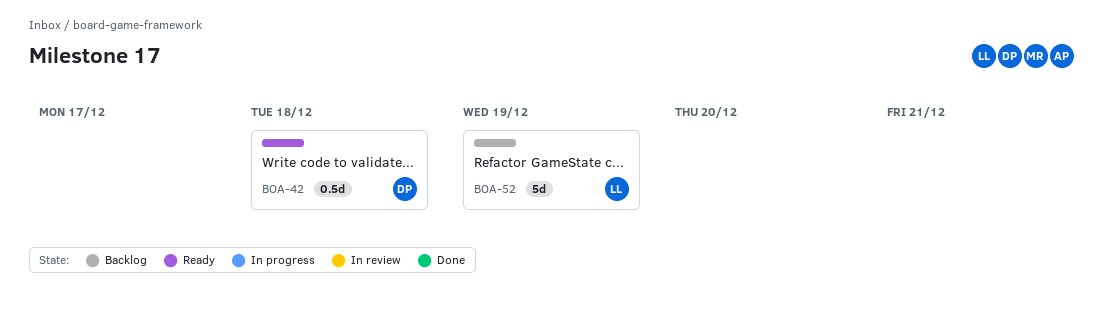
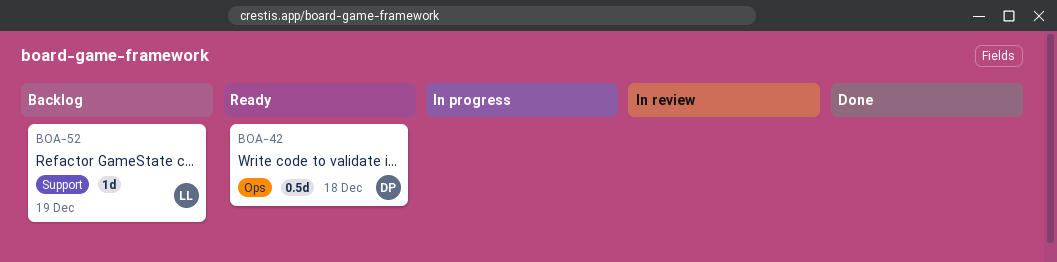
BOA-52, estimate: 5d -> 1d

